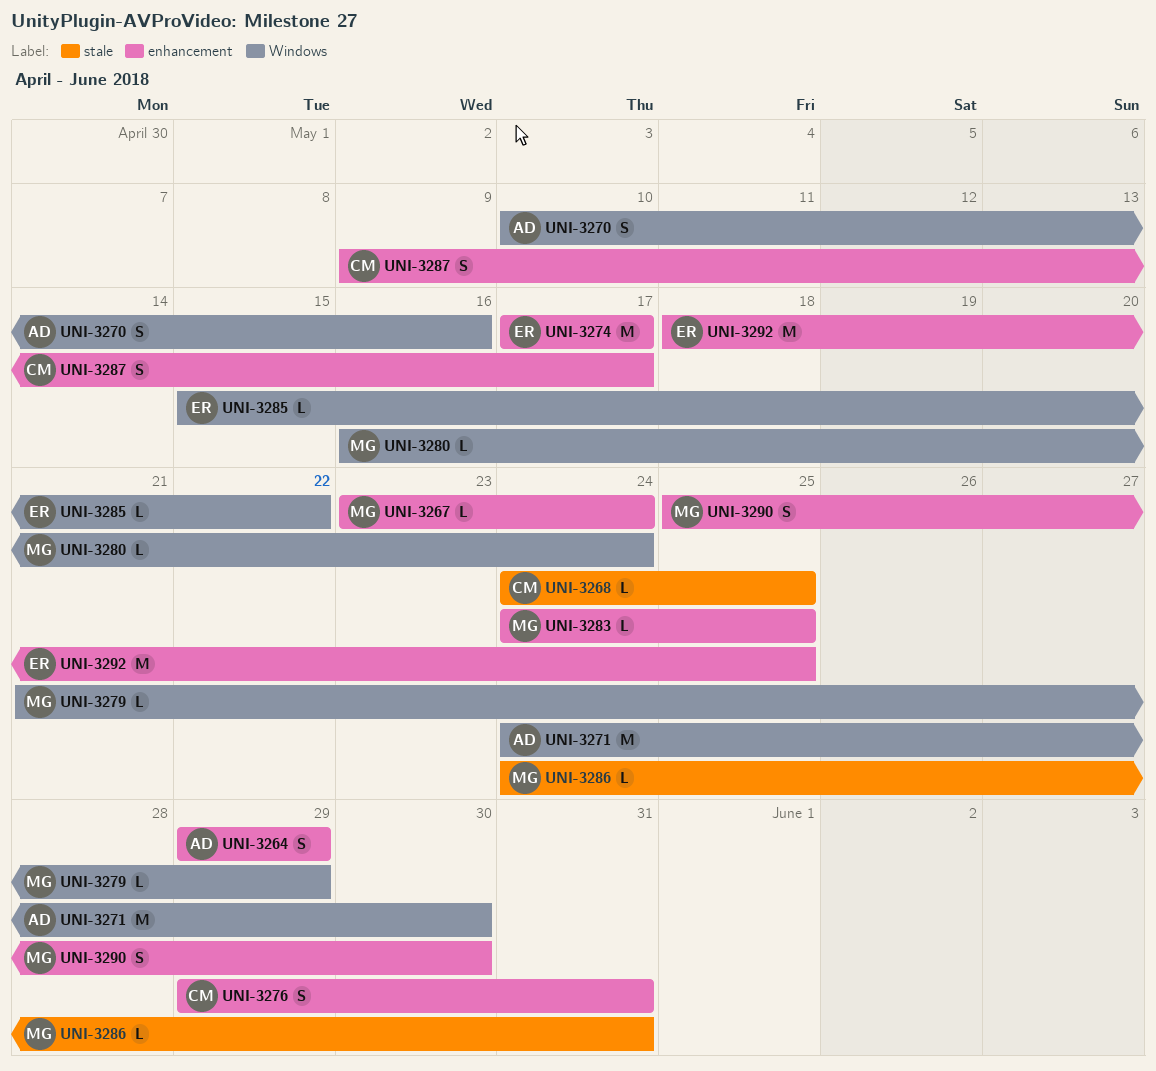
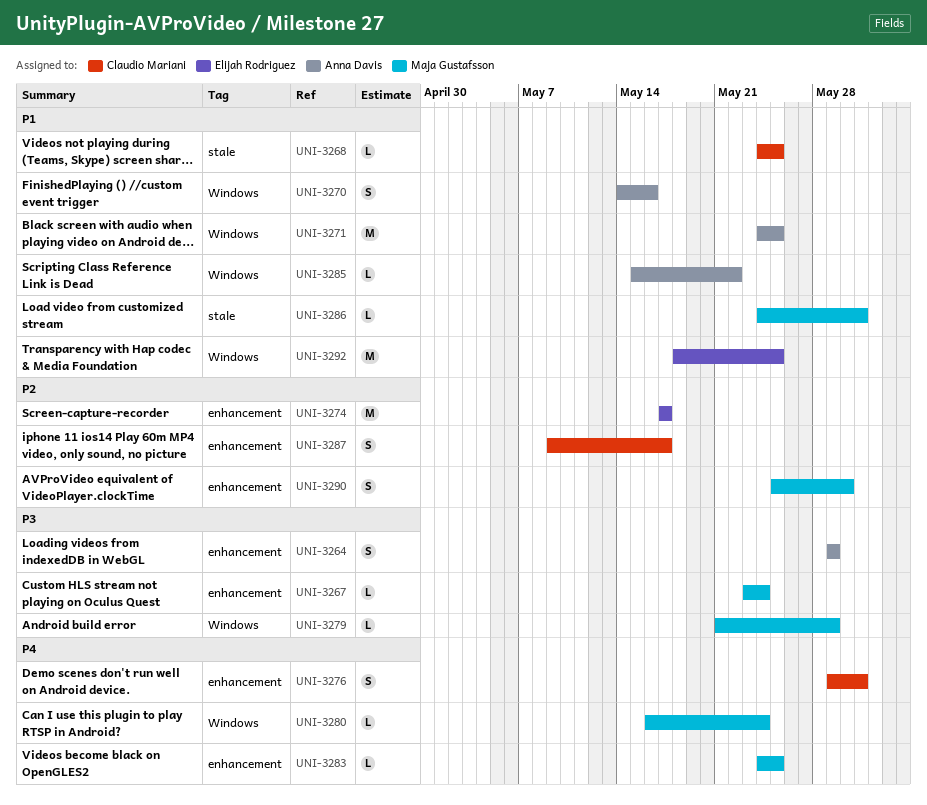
UNI-3270, start: May 10 -> May 14
UNI-3271, due: May 30 -> May 25
UNI-3285, owner: Elijah Rodriguez -> Anna Davis
UNI-3292, label: enhancement -> Windows

